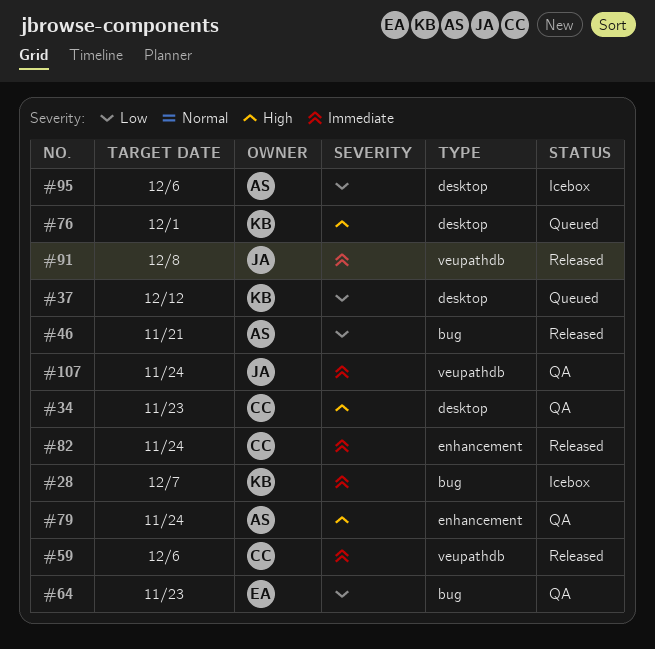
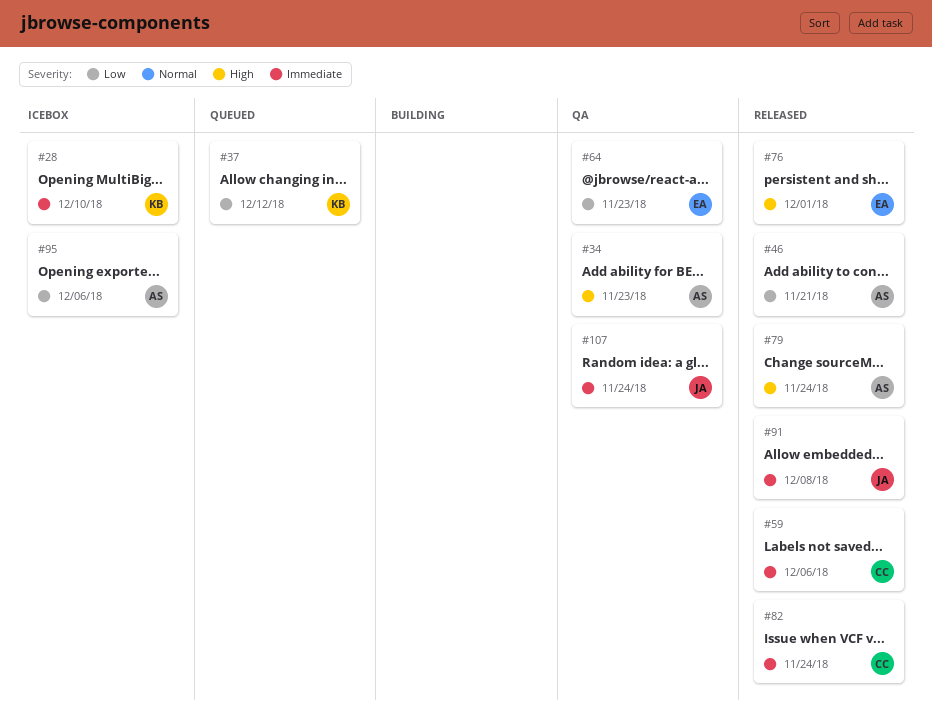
#28, due: Dec 7 -> Dec 10
#34, owner: CC -> AS
#76, status: Queued -> Released
#76, owner: KB -> EA
#79, status: QA -> Released

